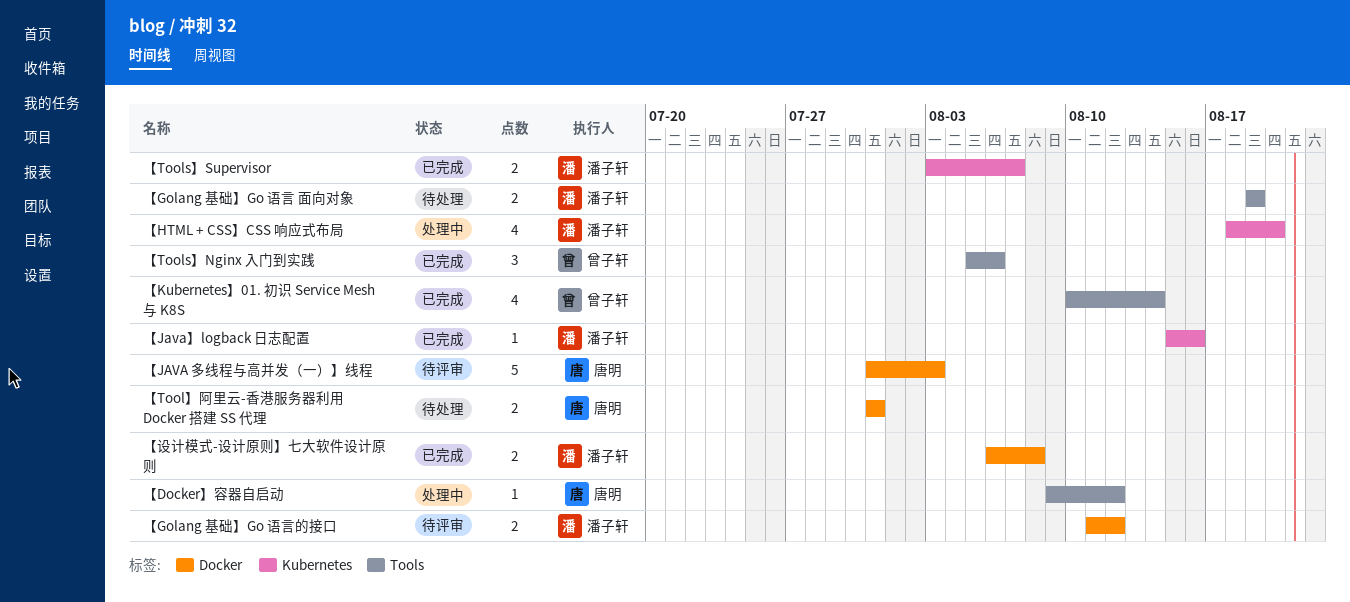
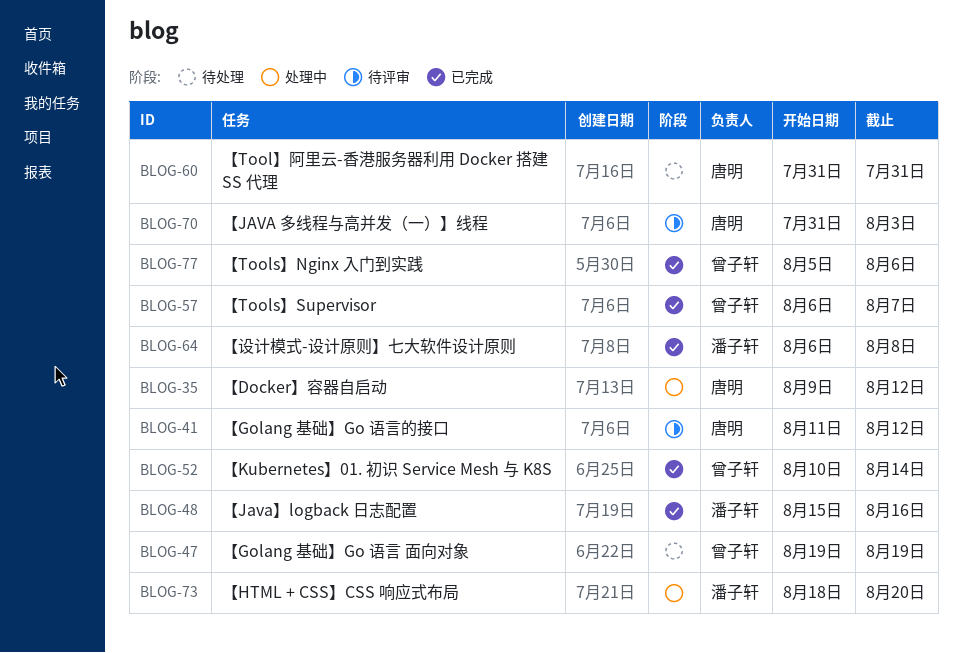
【Golang 基础】Go 语言 面向对象, owner: 潘子轩 -> 曾子轩
【Golang 基础】Go 语言的接口, owner: 潘子轩 -> 唐明
【Tools】Supervisor, owner: 潘子轩 -> 曾子轩
【Tools】Supervisor, start: Aug 3 -> Aug 6

